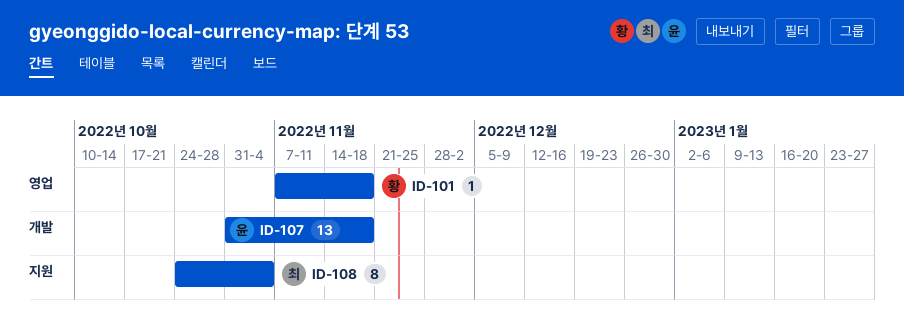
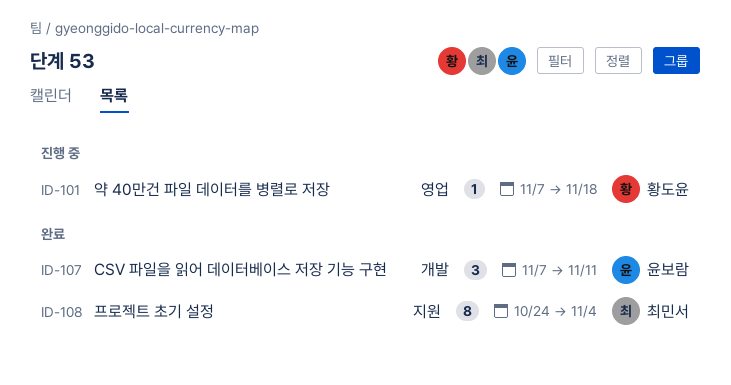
ID-107, estimate: 13 -> 3
ID-107, start: Oct 31 -> Nov 7
ID-107, due: Nov 18 -> Nov 11

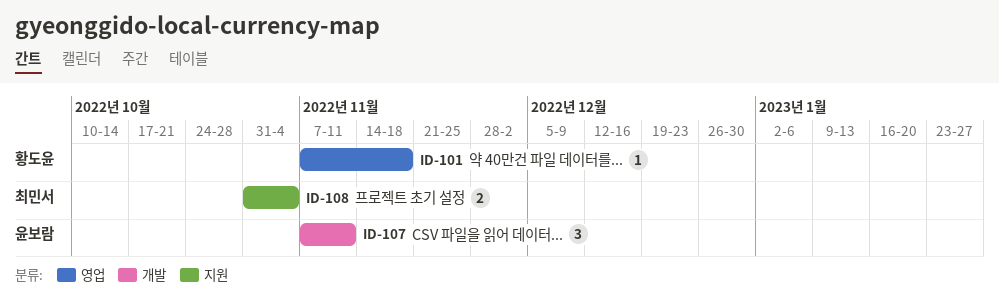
ID-108, estimate: 8 -> 2
ID-108, start: Oct 24 -> Oct 31

